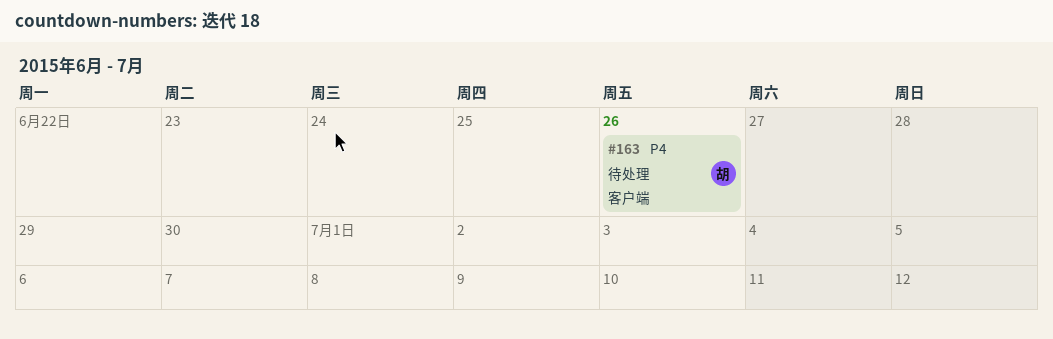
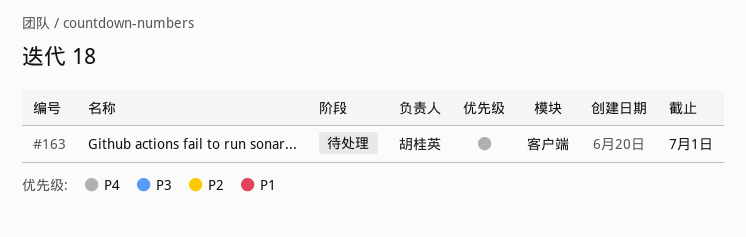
#163, due: Jun 26 -> Jul 1

